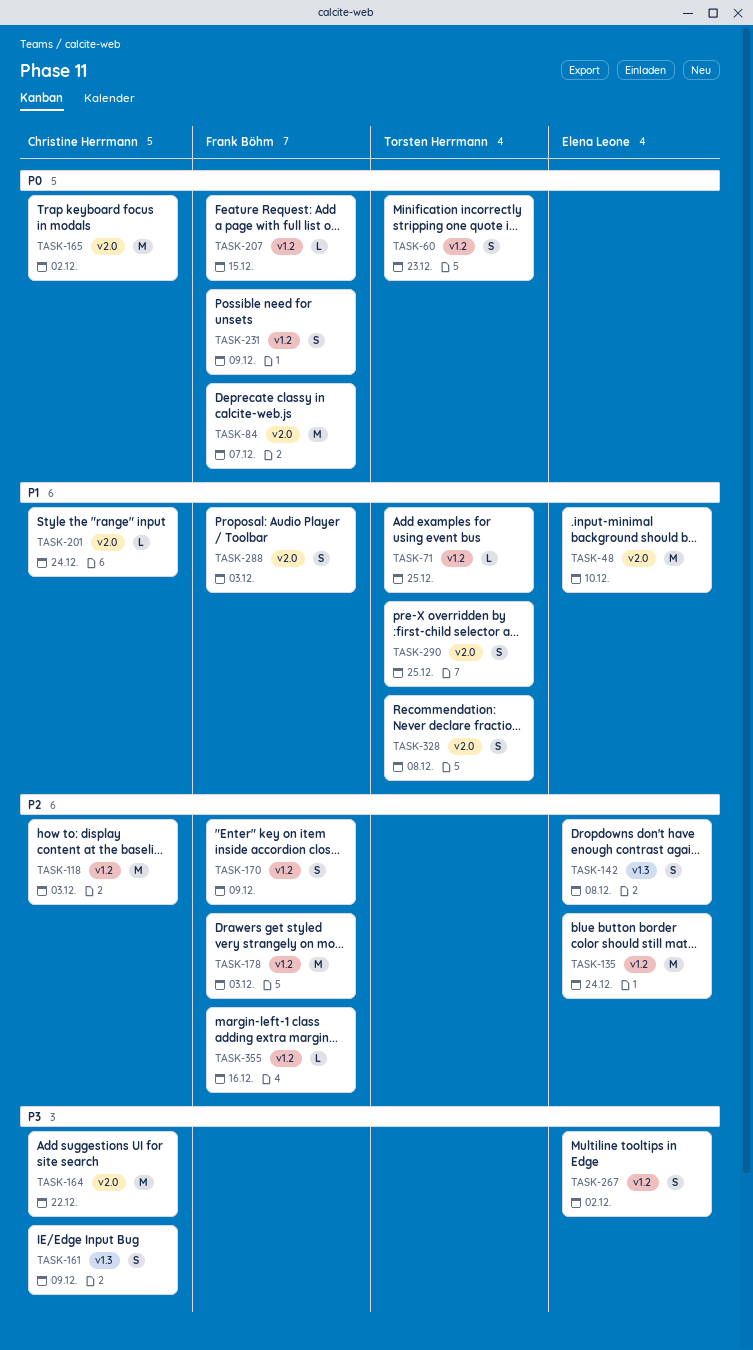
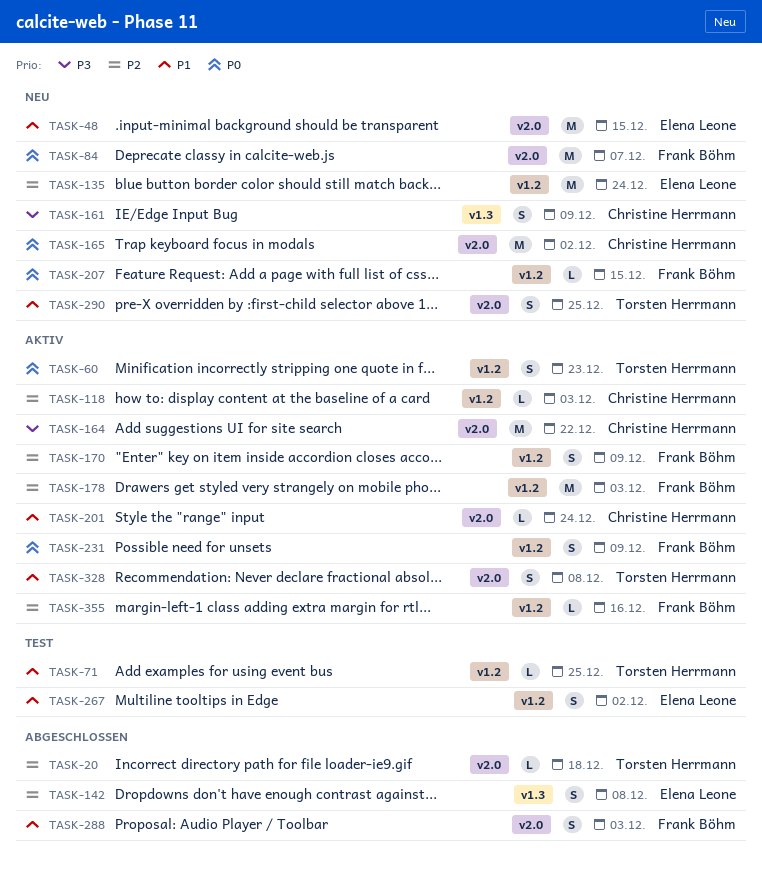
TASK-20: none -> present
TASK-48, due: Dec 10 -> Dec 15
TASK-118, estimate: M -> L
TASK-267, priority: P3 -> P1

